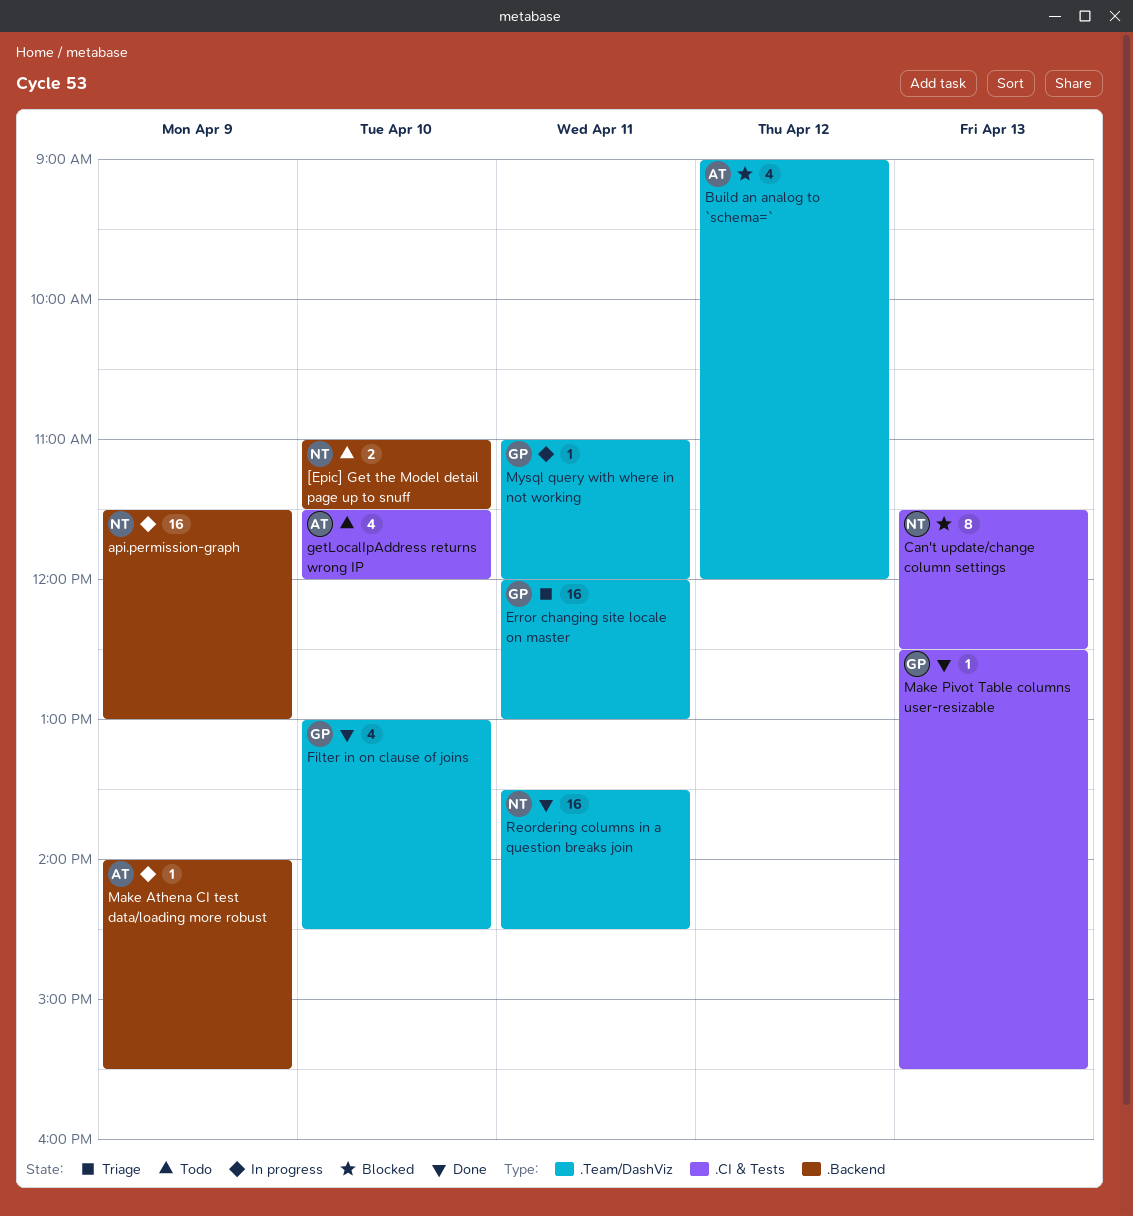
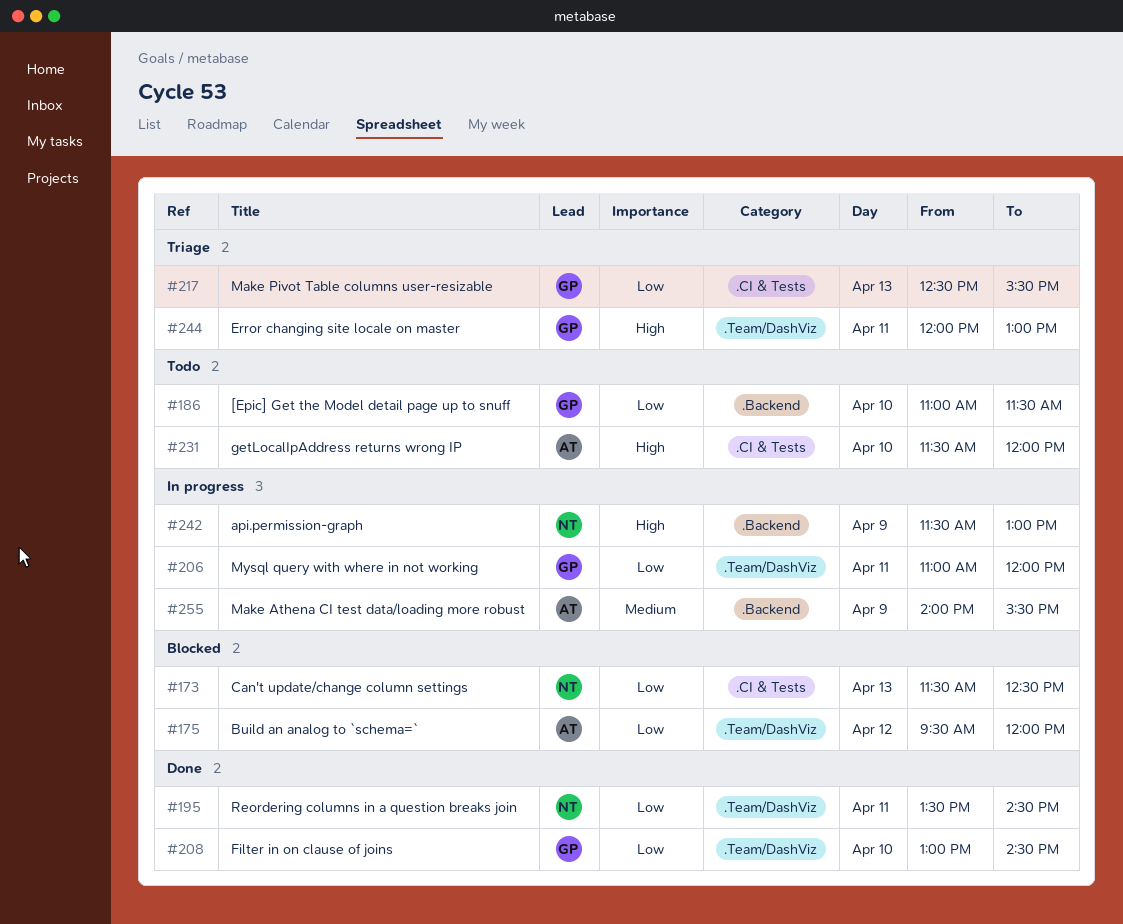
[Epic] Get the Model detail page up to snuff, owner: NT -> GP
Build an analog to `schema=`, begins: 09:00 -> 09:30
Make Pivot Table columns user-resizable, status: Done -> Triage

